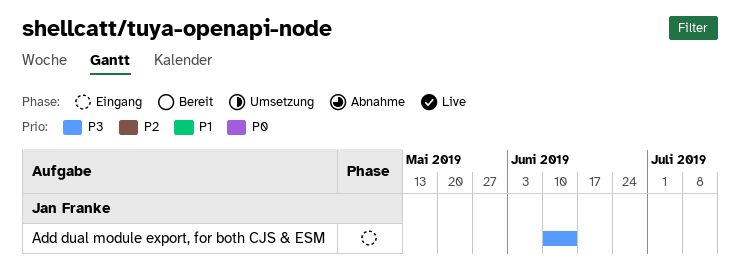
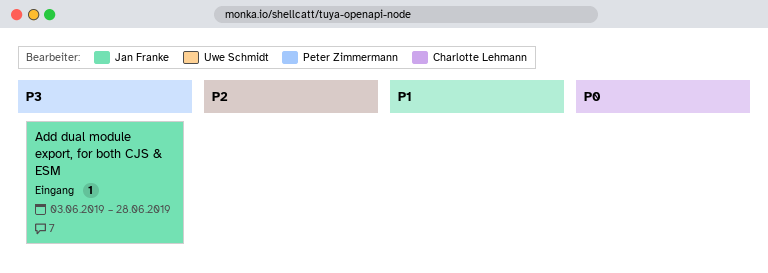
Add dual module export, for both CJS & ESM, start: Jun 10 -> Jun 3
Add dual module export, for both CJS & ESM, due: Jun 14 -> Jun 28

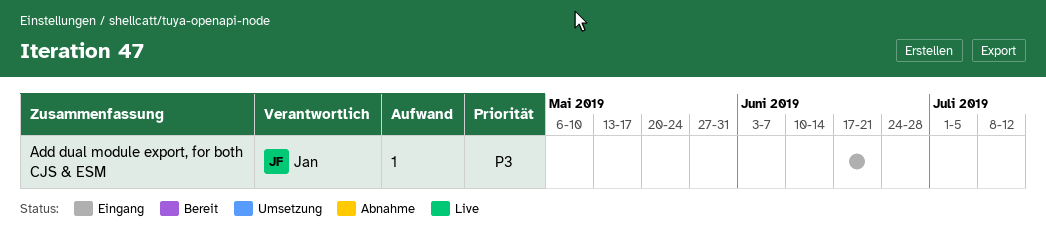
Add dual module export, for both CJS & ESM, start: Jun 3 -> Jun 17
Add dual module export, for both CJS & ESM, due: Jun 28 -> Jun 21

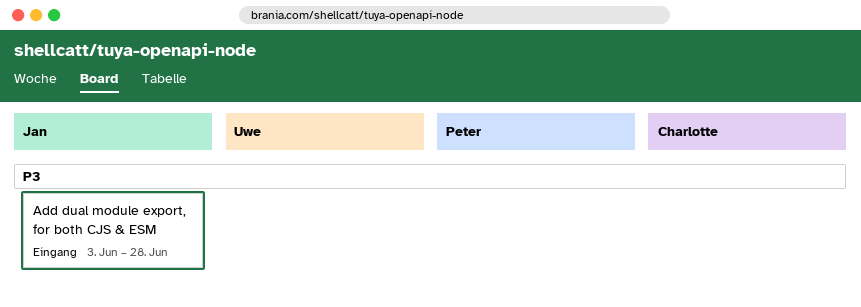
Add dual module export, for both CJS & ESM, start: Jun 17 -> Jun 3
Add dual module export, for both CJS & ESM, due: Jun 21 -> Jun 28

